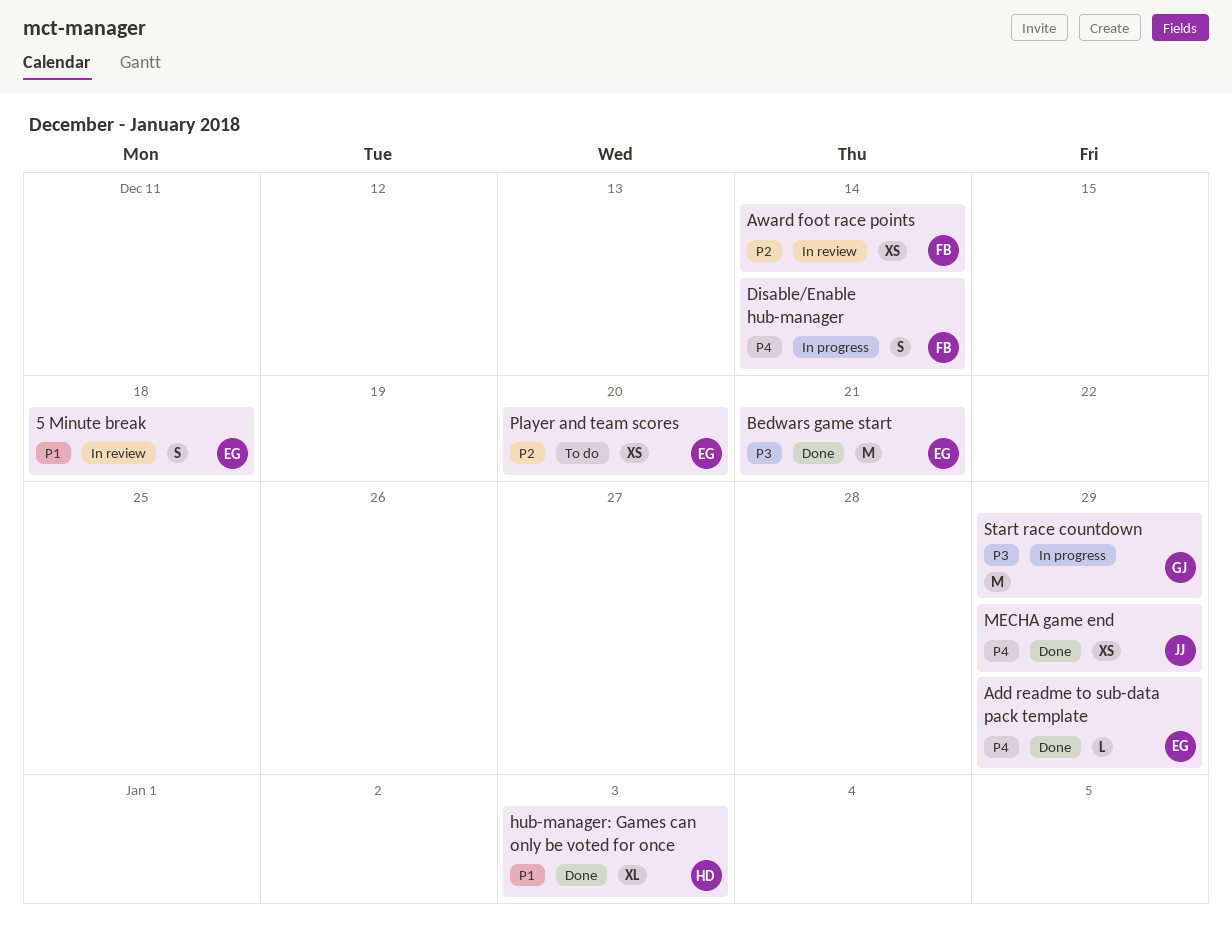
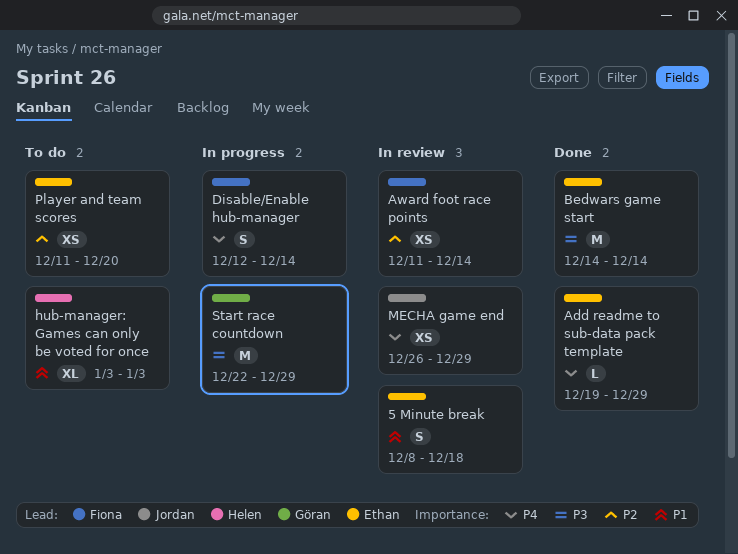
Bedwars game start, due: Dec 21 -> Dec 14
hub-manager: Games can only be voted for once, status: Done -> To do
MECHA game end, status: Done -> In review

